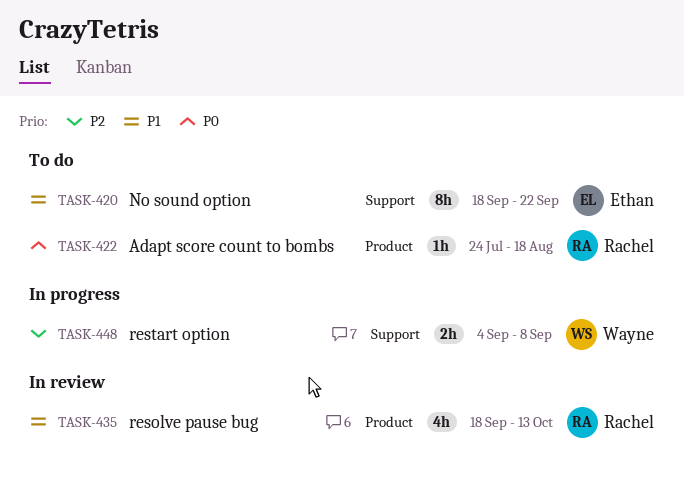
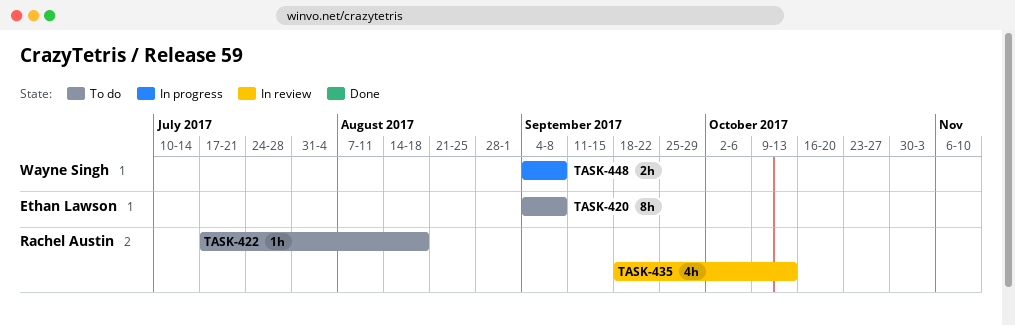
TASK-420, start: Sep 18 -> Sep 4
TASK-420, due: Sep 22 -> Sep 8
TASK-422, start: Jul 24 -> Jul 17

